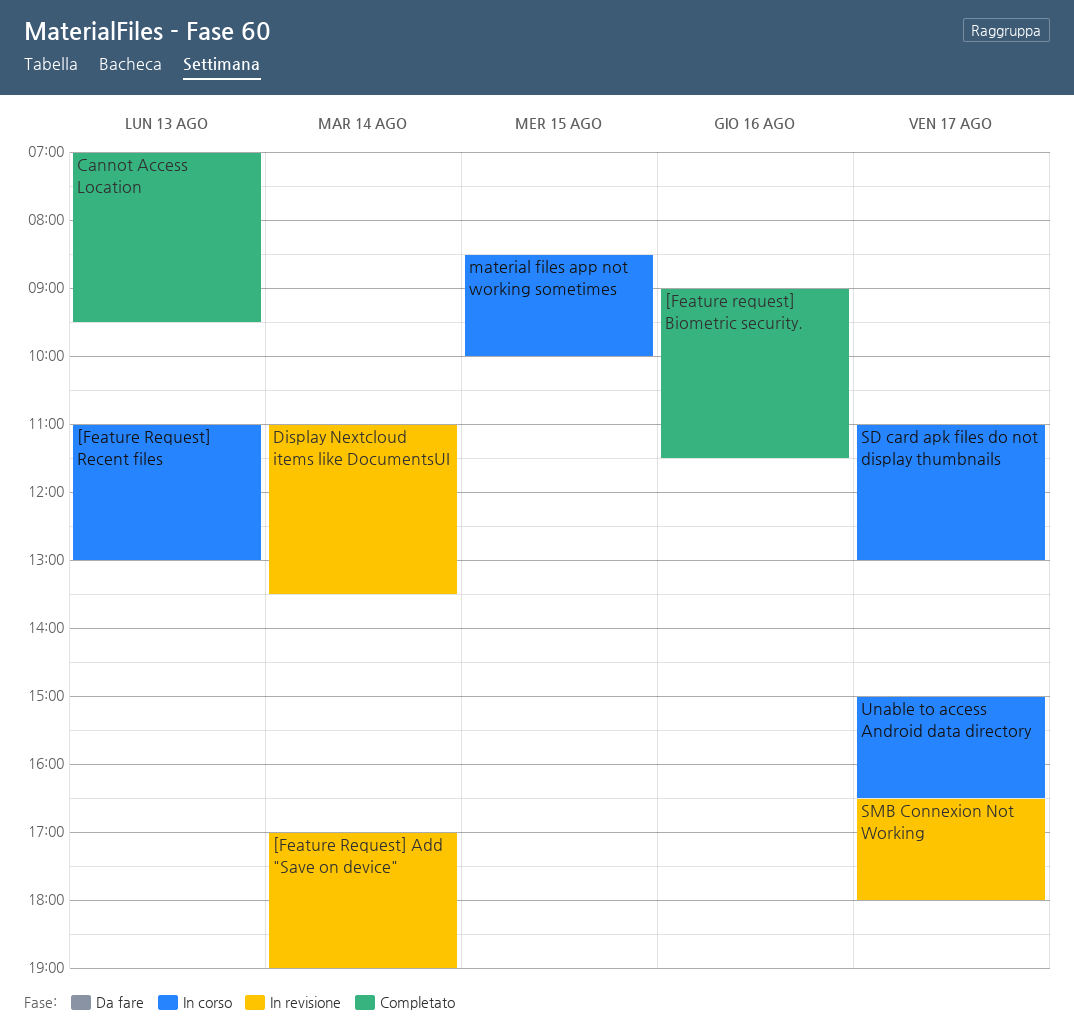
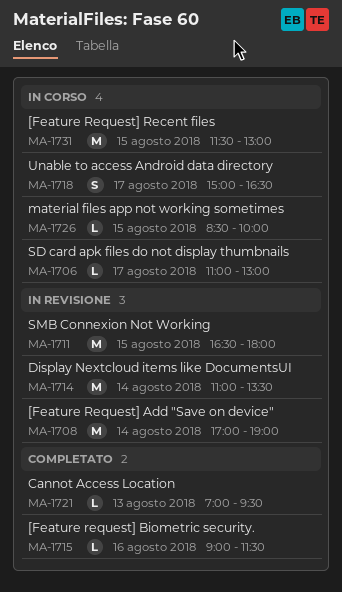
[Feature Request] Recent files, day: Aug 13 -> Aug 15
[Feature Request] Recent files, begins: 11:00 -> 11:30
SMB Connexion Not Working, day: Aug 17 -> Aug 15

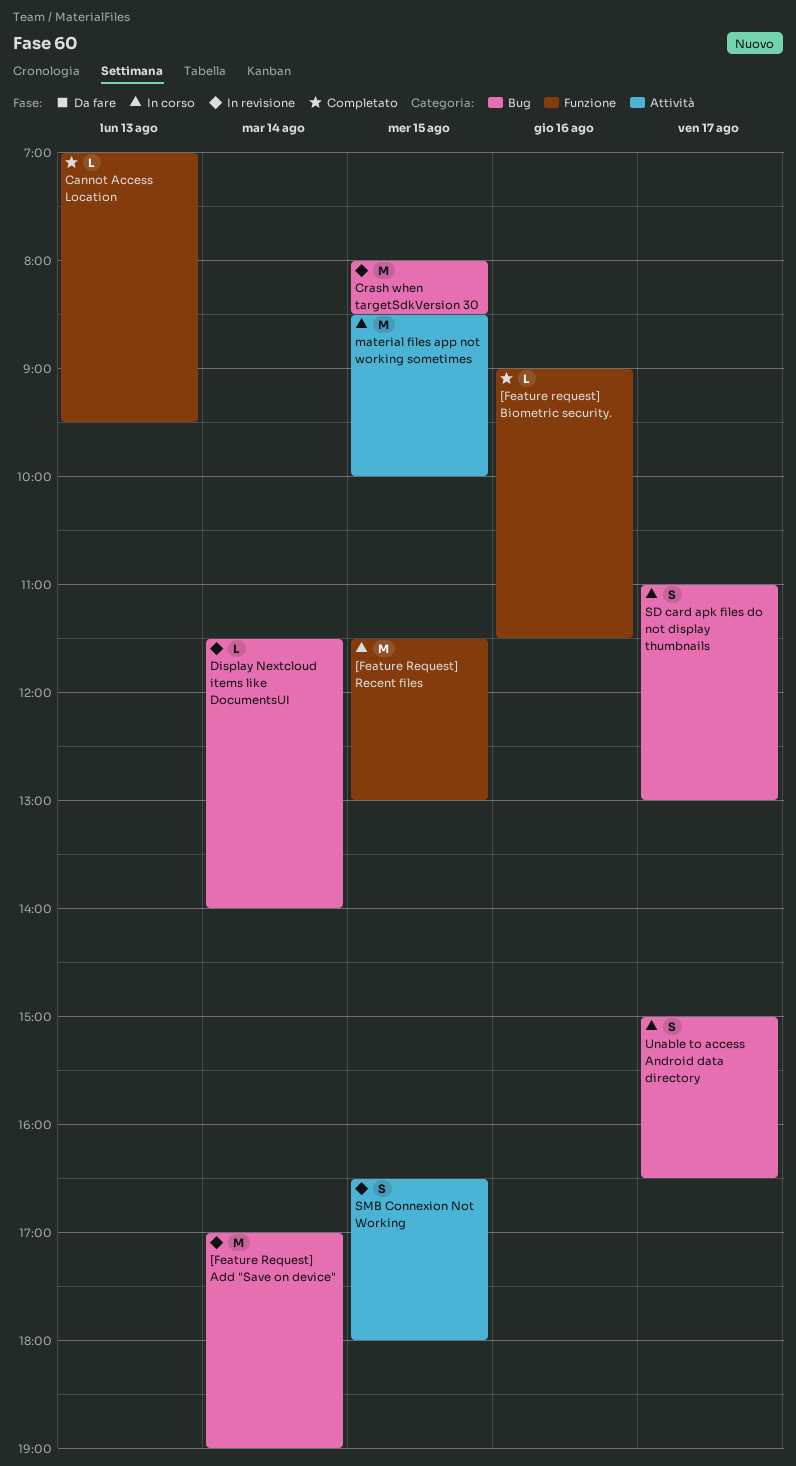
Crash when targetSdkVersion 30: none -> present
Display Nextcloud items like DocumentsUI, estimate: M -> L
Display Nextcloud items like DocumentsUI, begins: 11:00 -> 11:30
Display Nextcloud items like DocumentsUI, ends: 13:30 -> 14:00
material files app not working sometimes, estimate: L -> M
SD card apk files do not display thumbnails, estimate: L -> S
SMB Connexion Not Working, estimate: M -> S

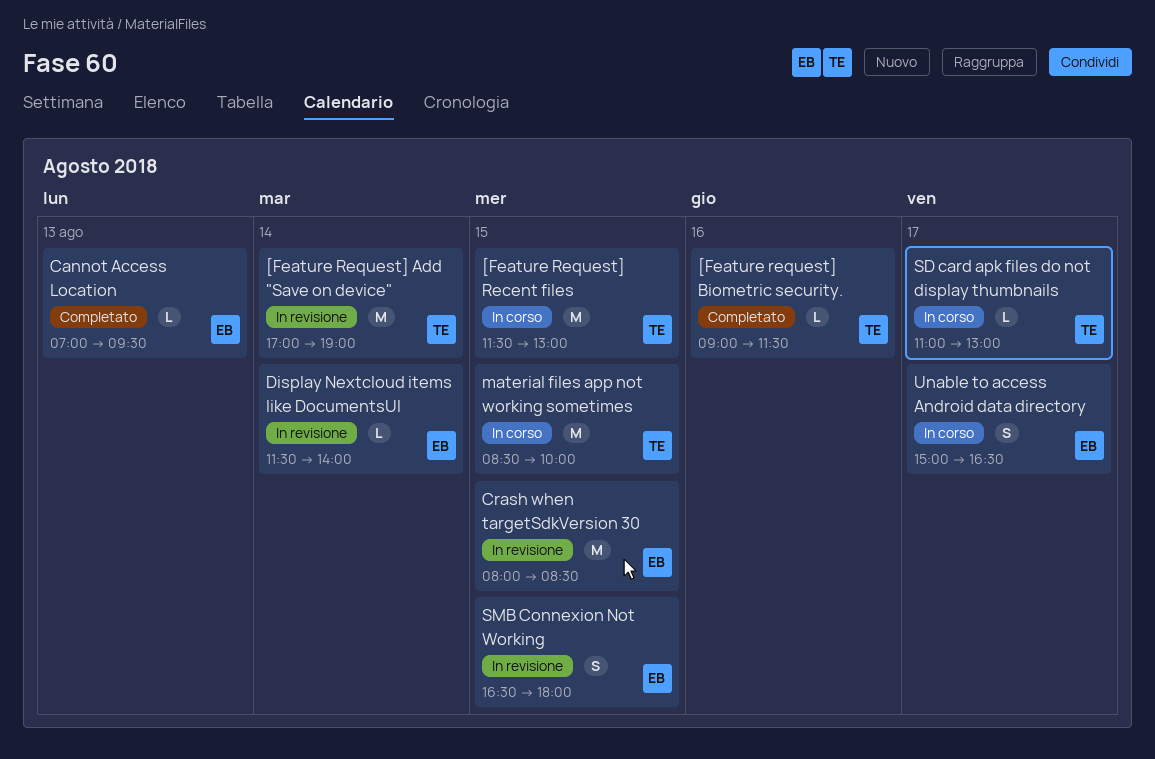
SD card apk files do not display thumbnails, estimate: S -> L

